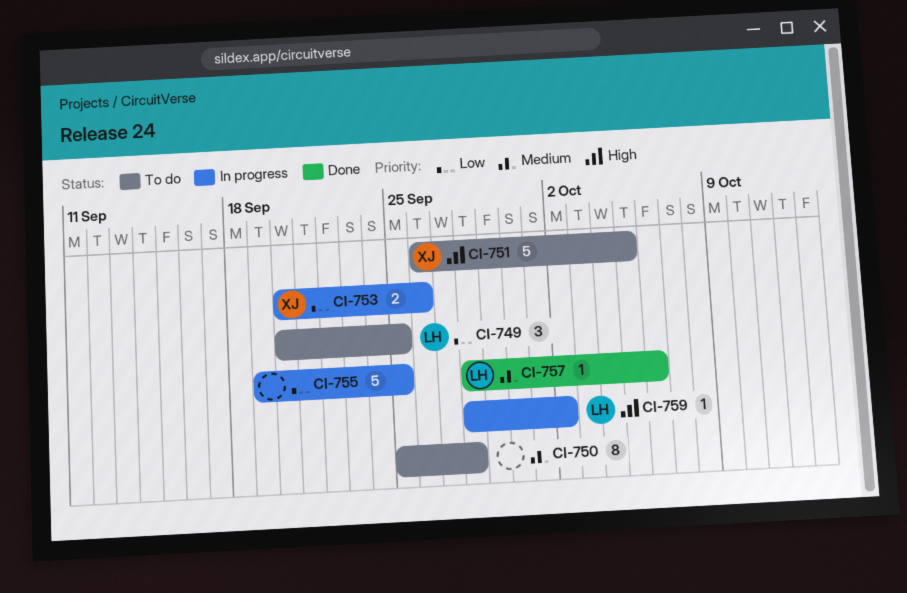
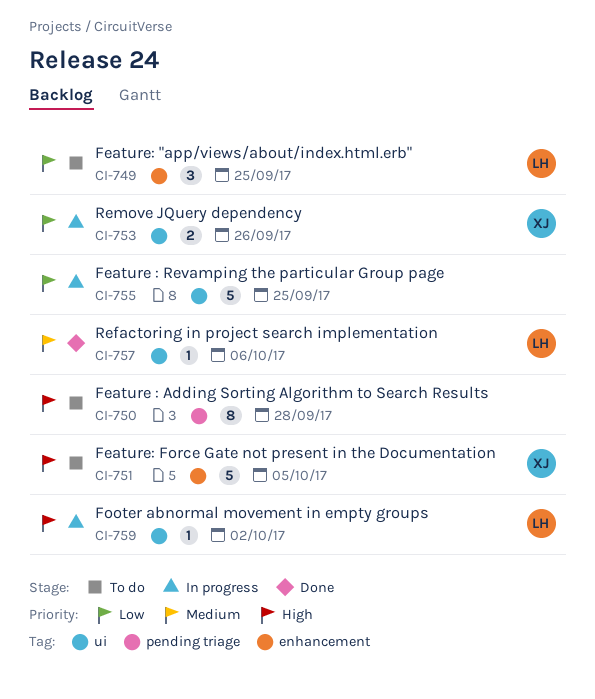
CI-750, priority: Medium -> High

